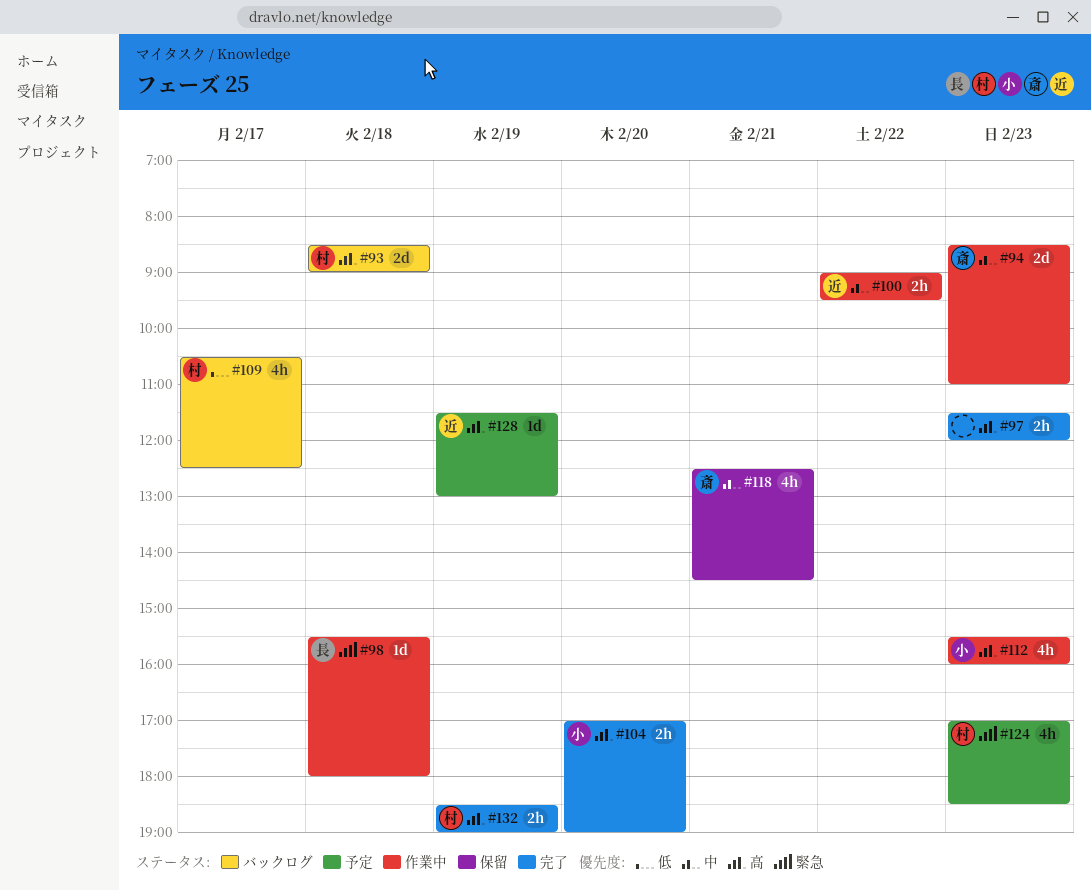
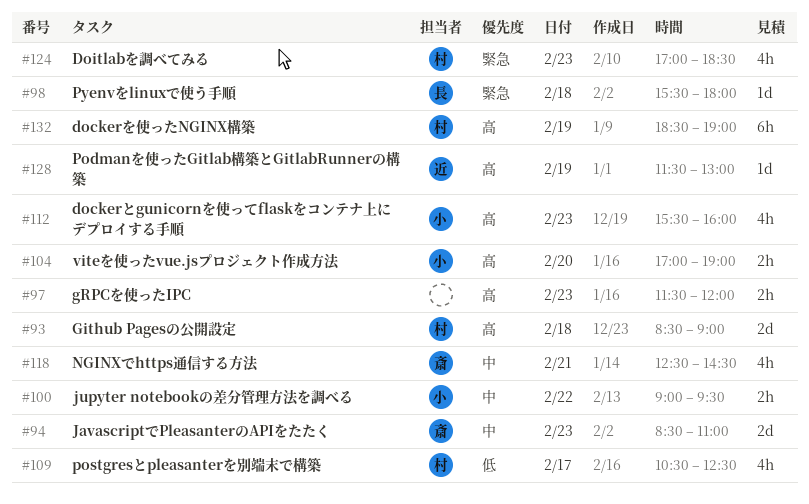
#100, owner: 近 -> 小
#132, estimate: 2h -> 6h

